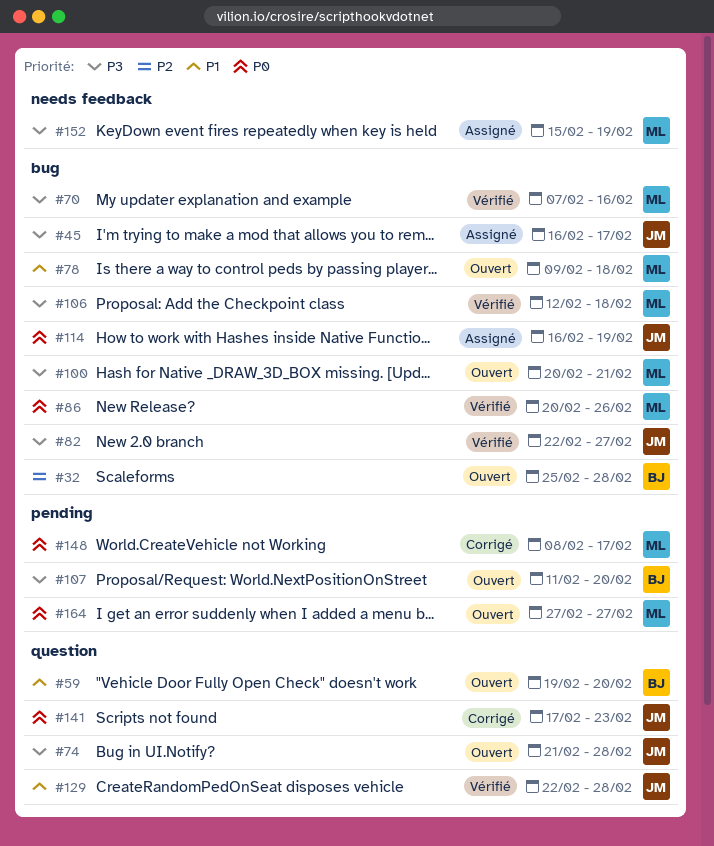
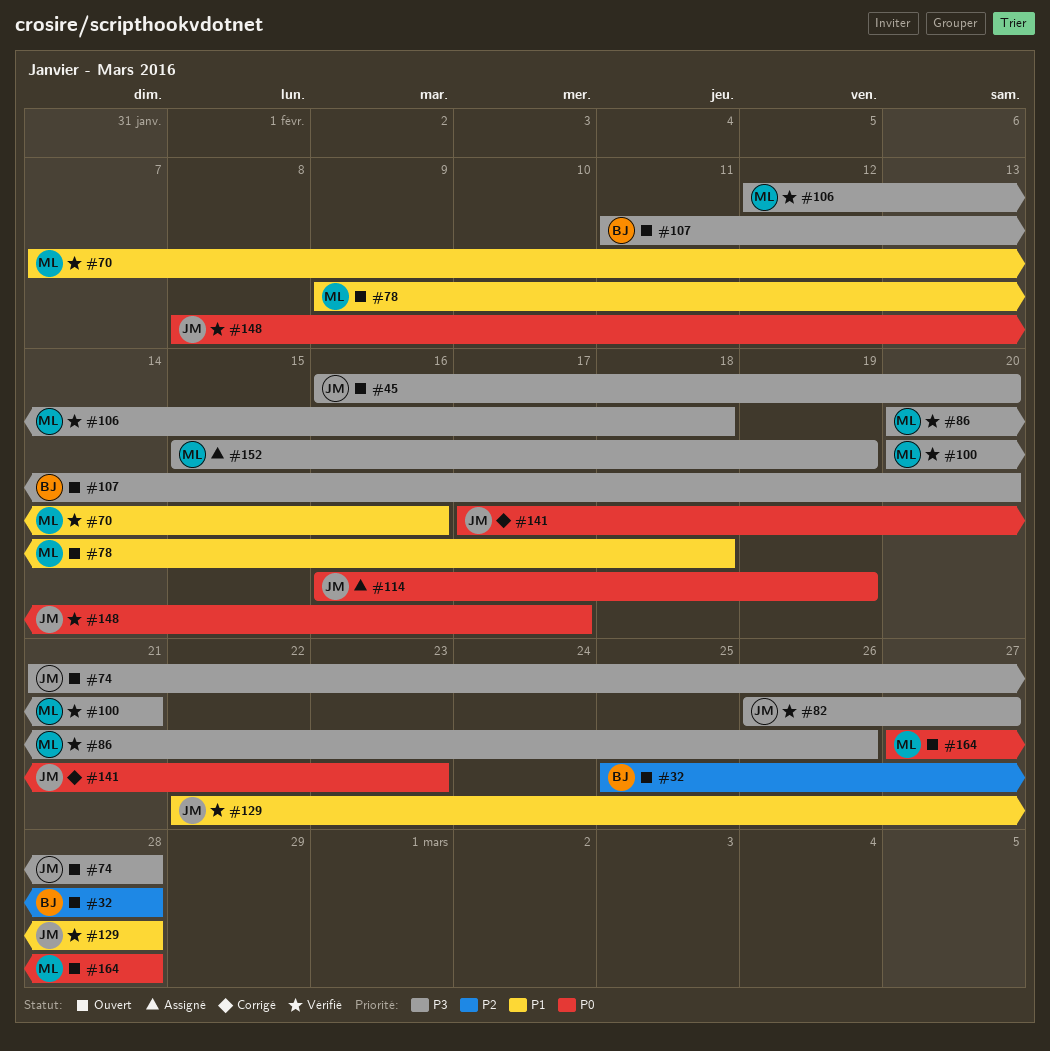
#45, status: Assigné -> Ouvert
#45, due: Feb 17 -> Feb 20
#59: present -> none
#70, priority: P3 -> P1
#82, start: Feb 22 -> Feb 26
#86, priority: P0 -> P3
#100, status: Ouvert -> Vérifié
#148, status: Corrigé -> Vérifié
#148, owner: ML -> JM
#164, due: Feb 27 -> Feb 28

